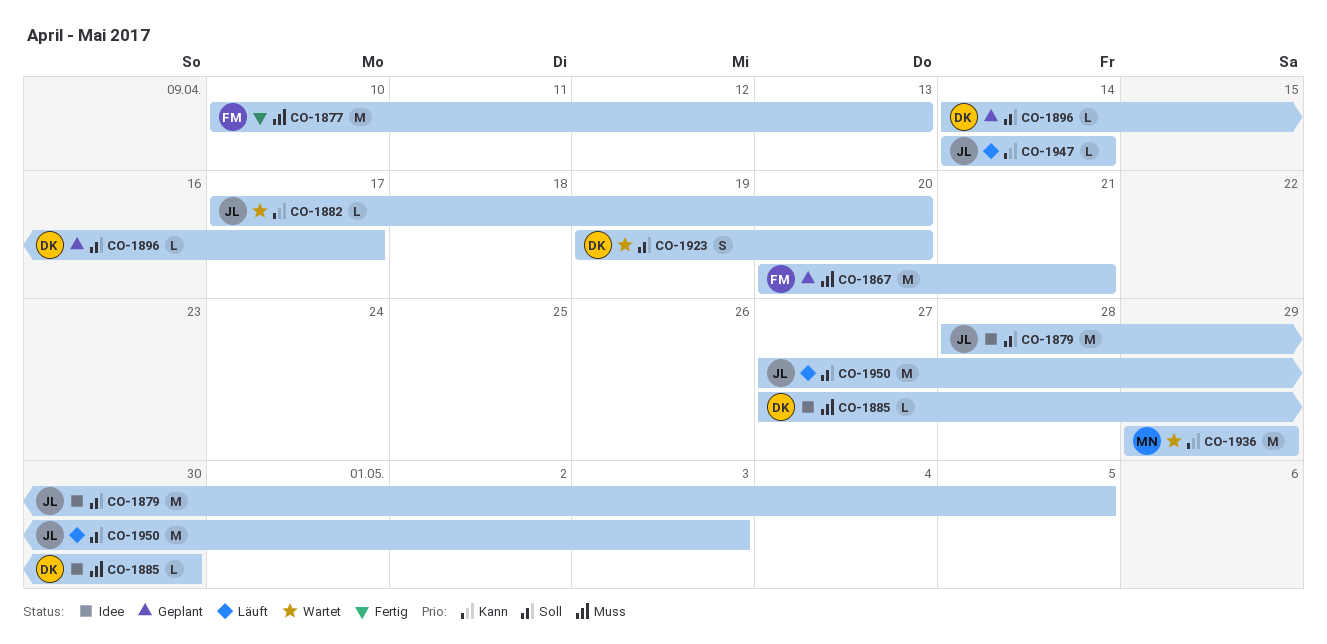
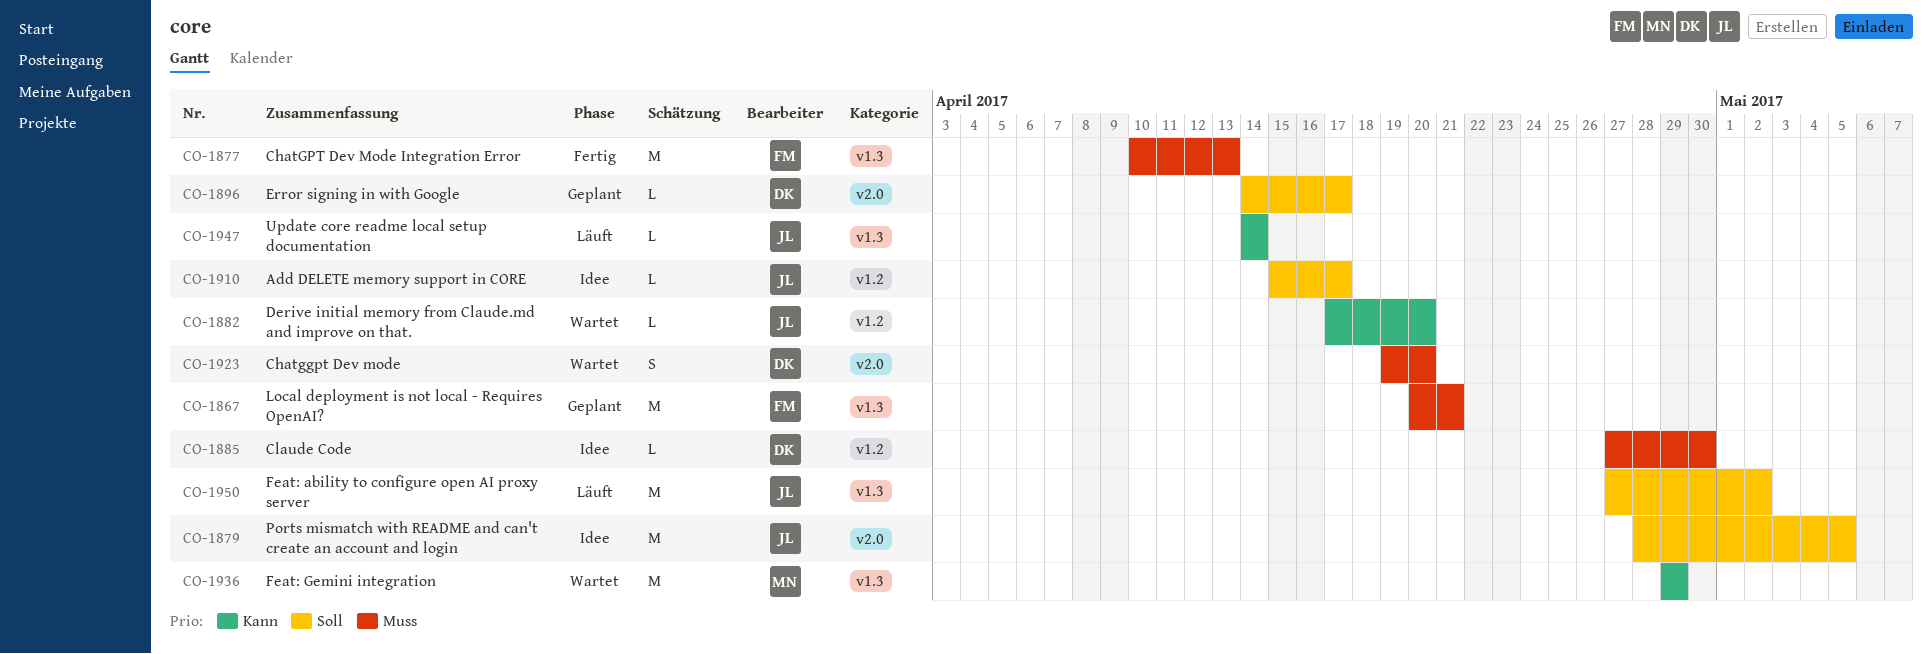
CO-1910: none -> present
CO-1923, priority: Soll -> Muss
CO-1950, due: May 3 -> May 2

